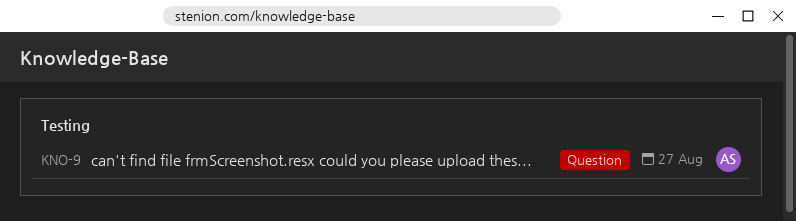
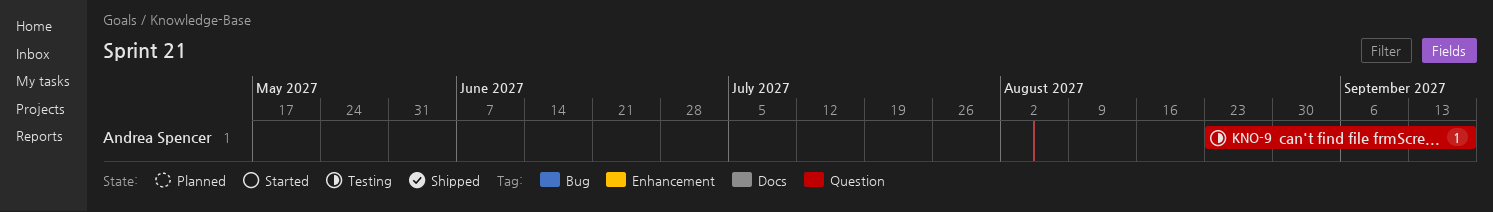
KNO-9, due: Aug 27 -> Sep 17

